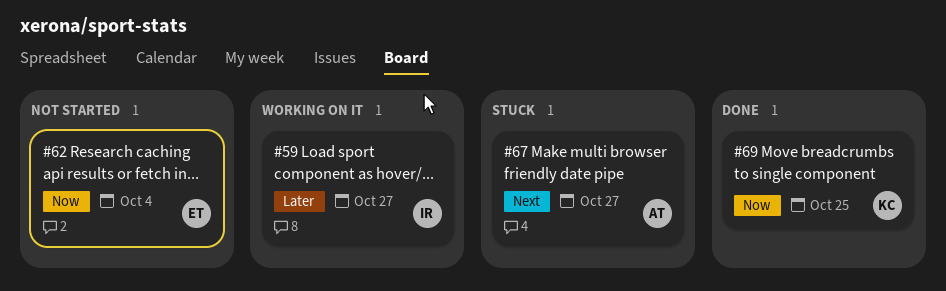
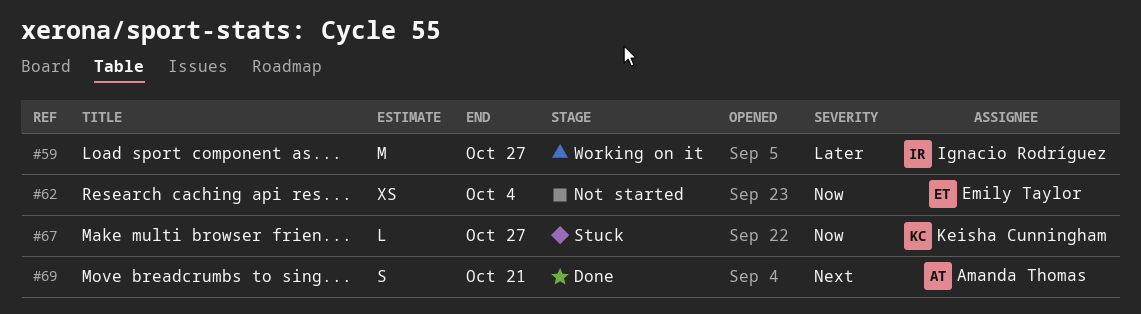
#67, owner: Amanda Thomas -> Keisha Cunningham
#67, priority: Next -> Now
#69, owner: Keisha Cunningham -> Amanda Thomas
#69, priority: Now -> Next
#69, due: Oct 25 -> Oct 21

